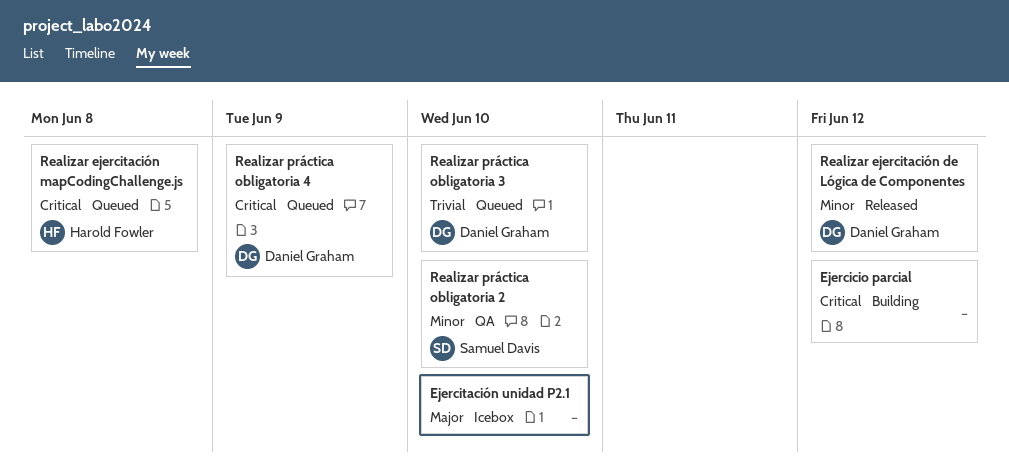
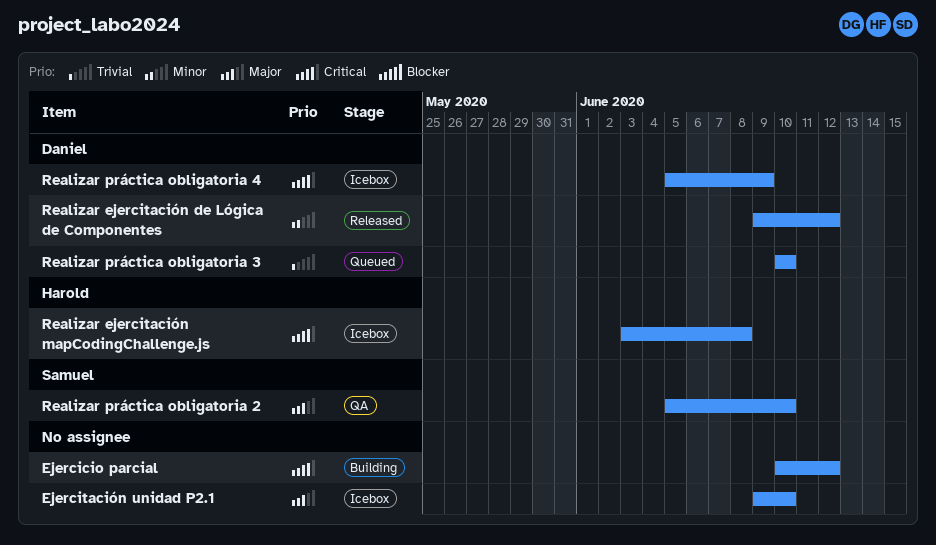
Realizar ejercitación mapCodingChallenge.js, status: Queued -> Icebox
Realizar práctica obligatoria 2, priority: Minor -> Major
Realizar práctica obligatoria 4, status: Queued -> Icebox

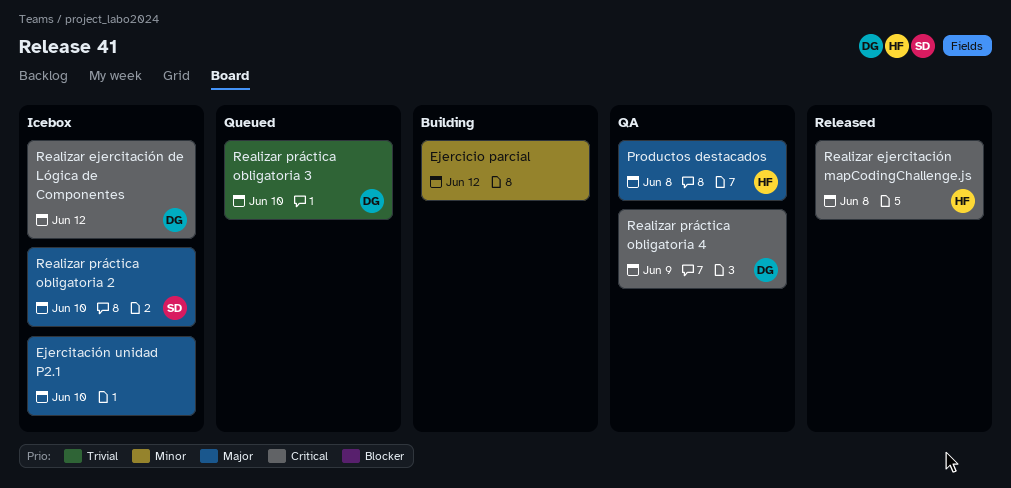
Ejercicio parcial, priority: Critical -> Minor
Productos destacados: none -> present
Realizar ejercitación de Lógica de Componentes, status: Released -> Icebox
Realizar ejercitación de Lógica de Componentes, priority: Minor -> Critical
Realizar ejercitación mapCodingChallenge.js, status: Icebox -> Released
Realizar práctica obligatoria 2, status: QA -> Icebox
Realizar práctica obligatoria 4, status: Icebox -> QA

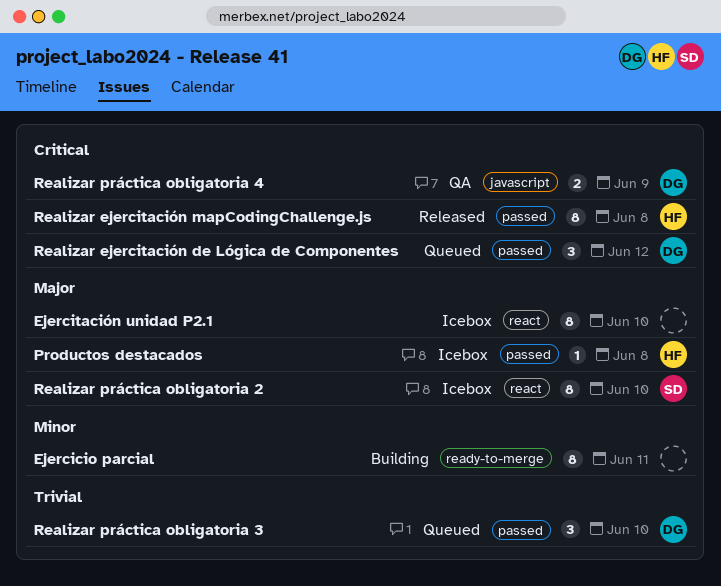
Ejercicio parcial, due: Jun 12 -> Jun 11
Productos destacados, status: QA -> Icebox
Realizar ejercitación de Lógica de Componentes, status: Icebox -> Queued

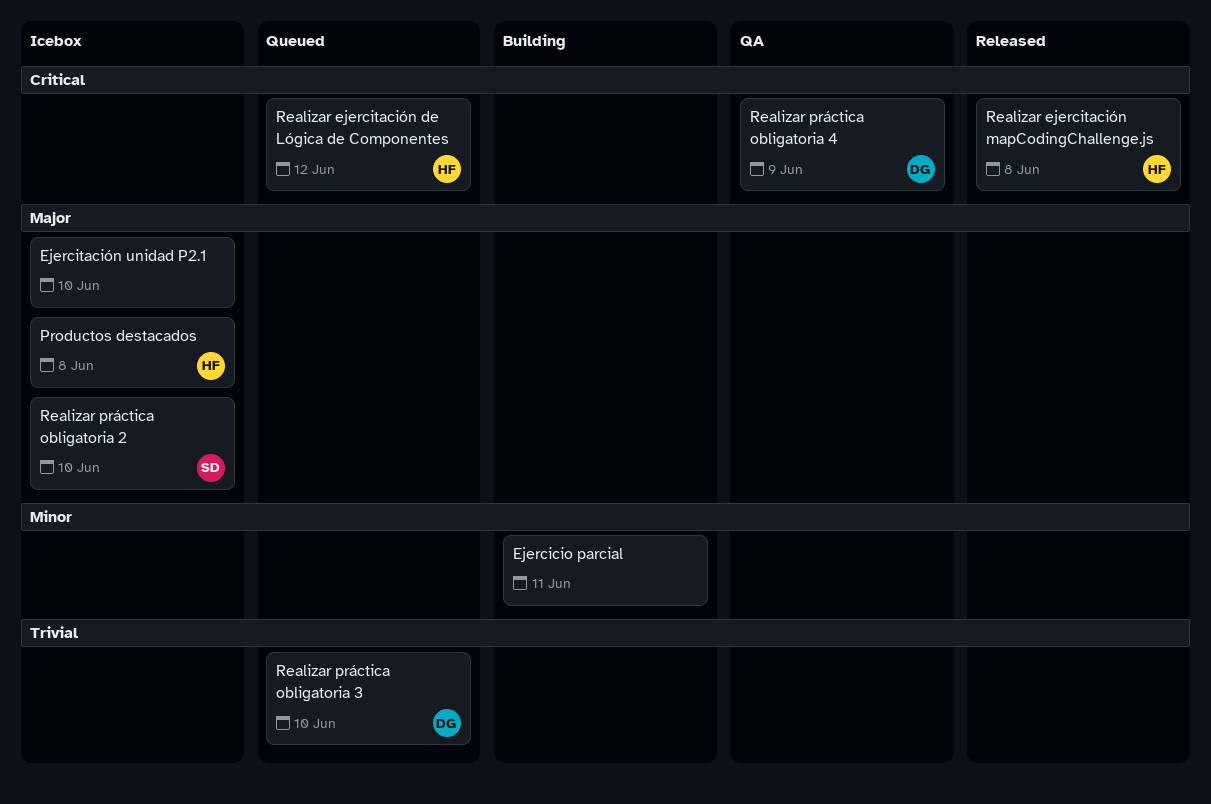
Realizar ejercitación de Lógica de Componentes, owner: DG -> HF

